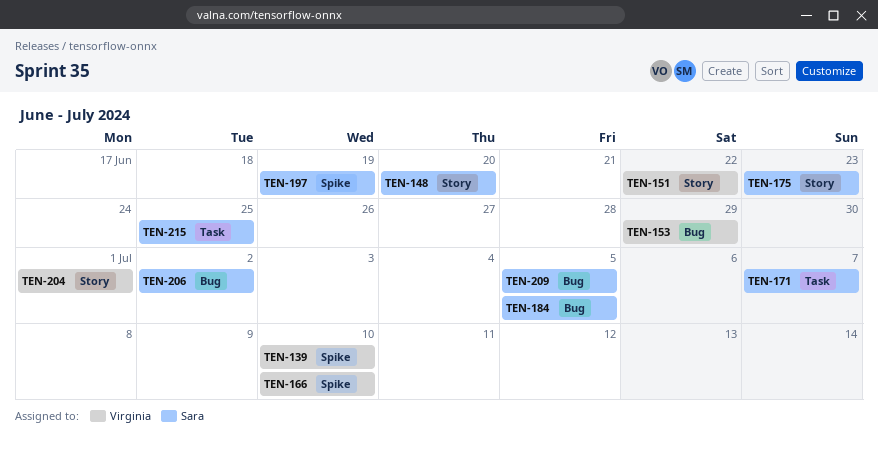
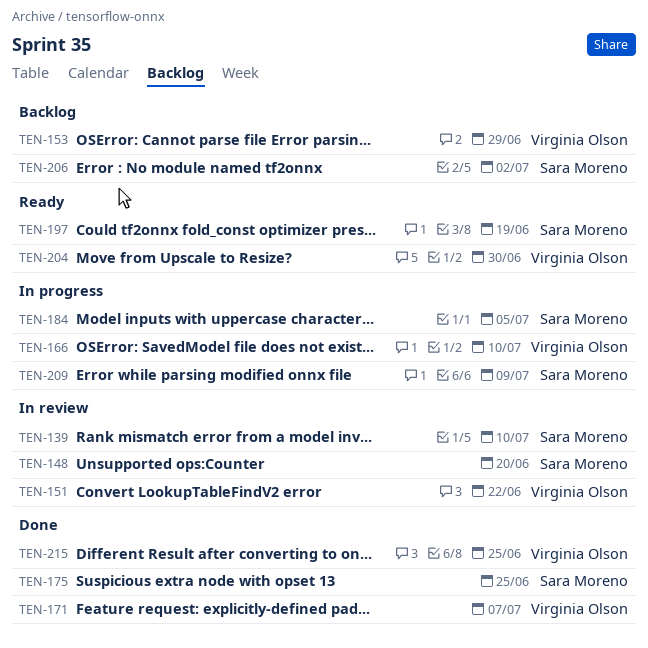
TEN-139, owner: Virginia Olson -> Sara Moreno
TEN-171, owner: Sara Moreno -> Virginia Olson
TEN-175, due: Jun 23 -> Jun 25
TEN-204, due: Jul 1 -> Jun 30
TEN-209, due: Jul 5 -> Jul 9
TEN-215, owner: Sara Moreno -> Virginia Olson

